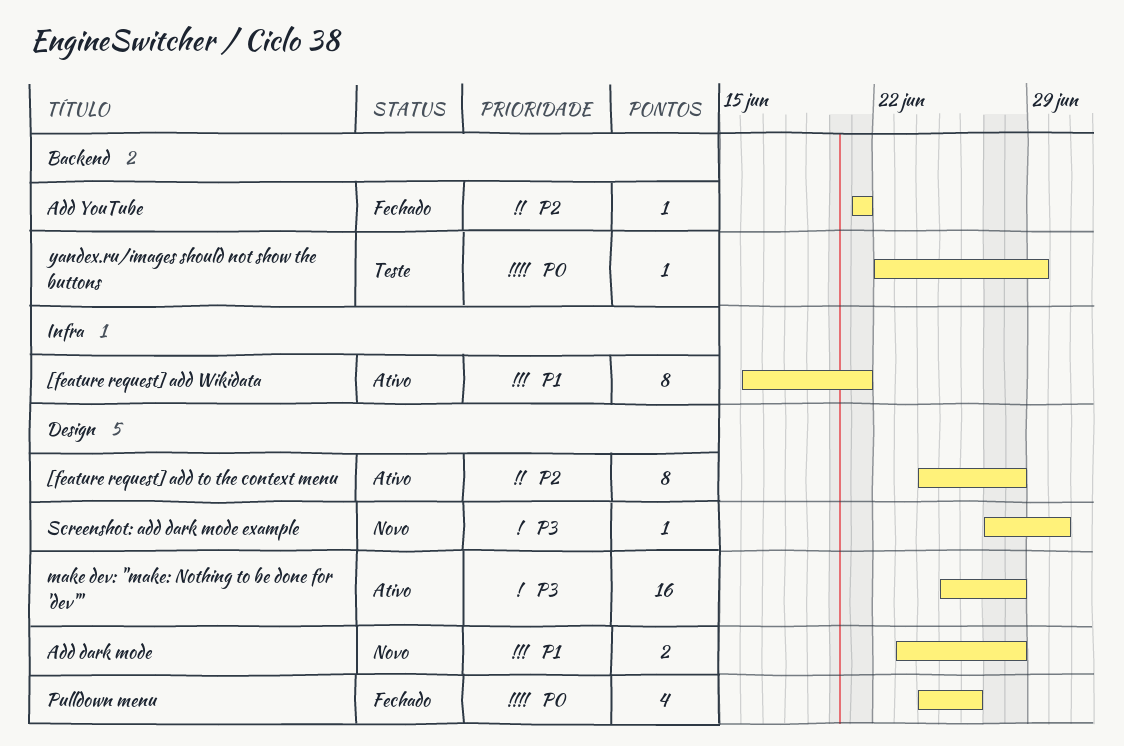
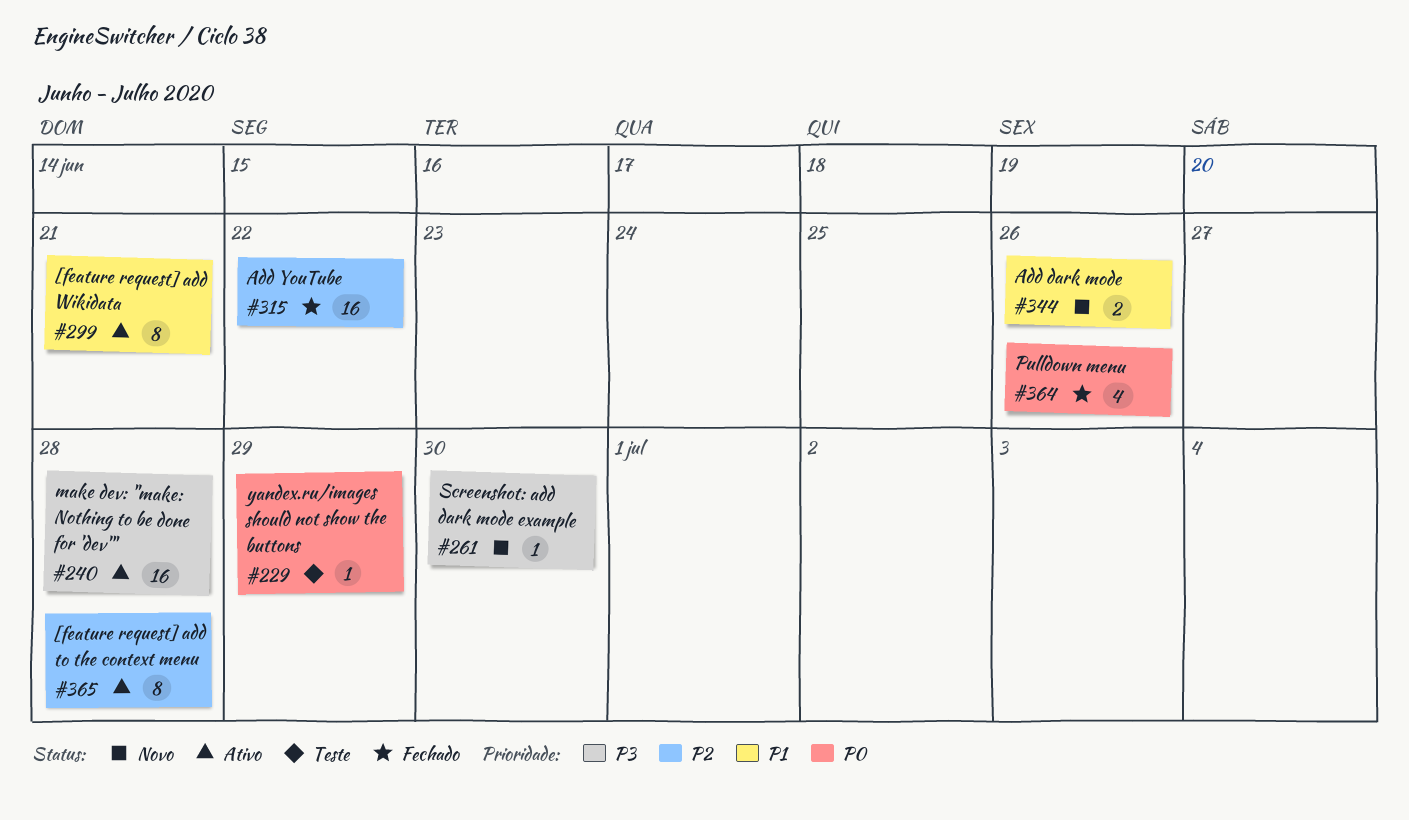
Add dark mode, due: Jun 28 -> Jun 26
Add YouTube, estimate: 1 -> 16
Add YouTube, due: Jun 21 -> Jun 22

